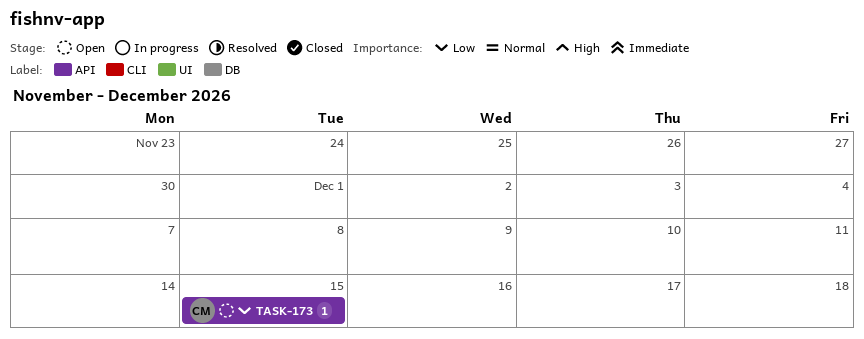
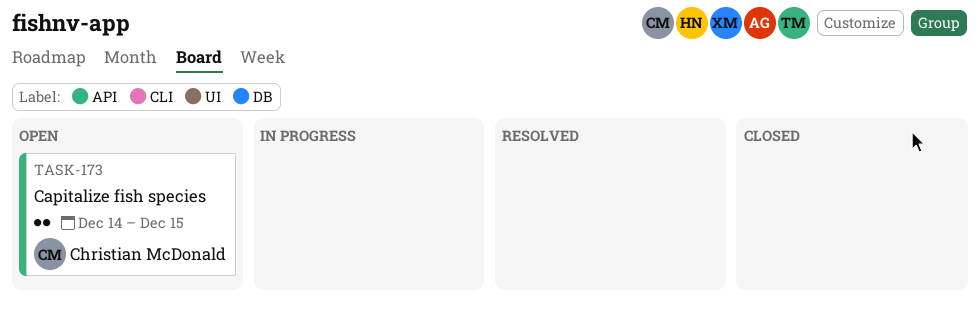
TASK-173, estimate: 1 -> 2
TASK-173, start: Dec 15 -> Dec 14

